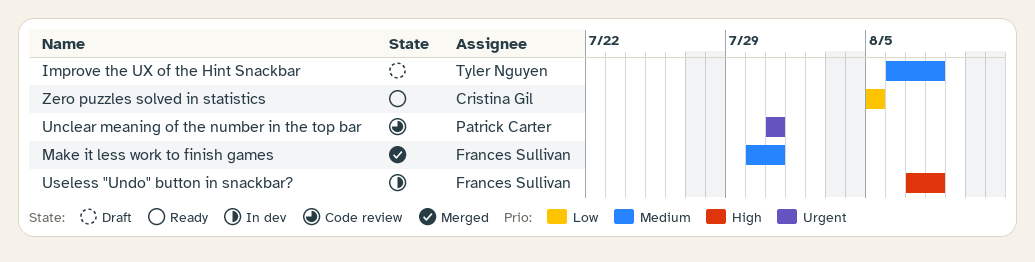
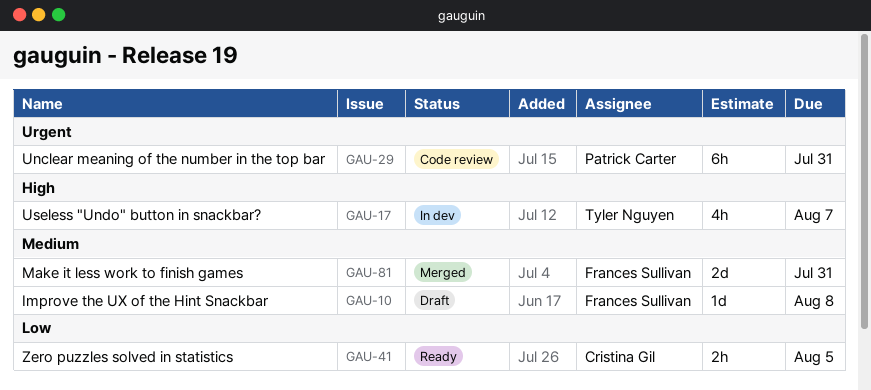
Improve the UX of the Hint Snackbar, owner: Tyler Nguyen -> Frances Sullivan
Useless "Undo" button in snackbar?, owner: Frances Sullivan -> Tyler Nguyen
Useless "Undo" button in snackbar?, due: Aug 8 -> Aug 7

